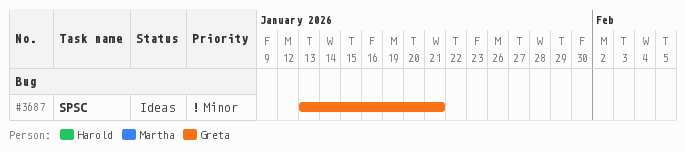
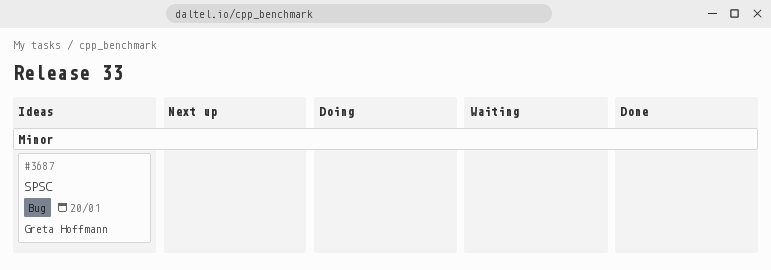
#3687, due: Jan 21 -> Jan 20

